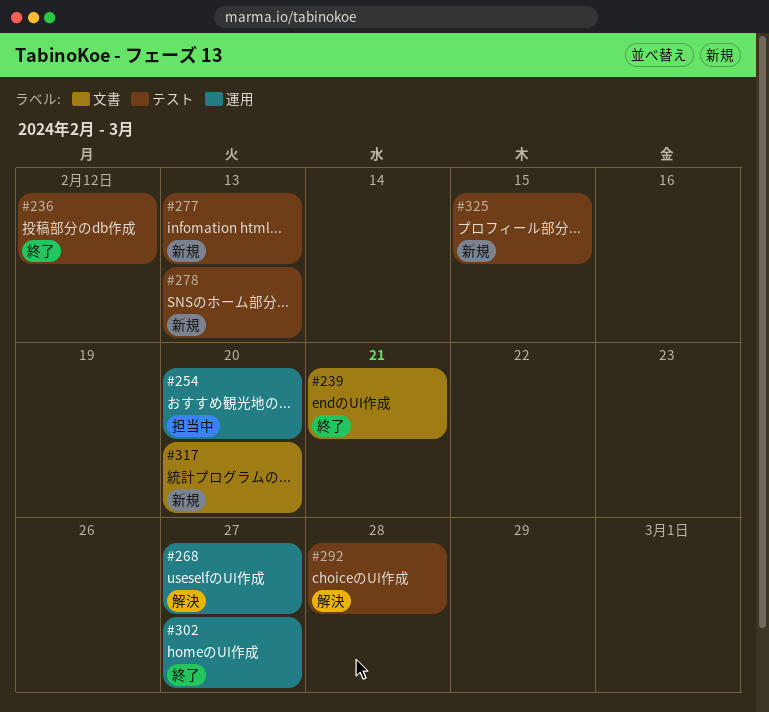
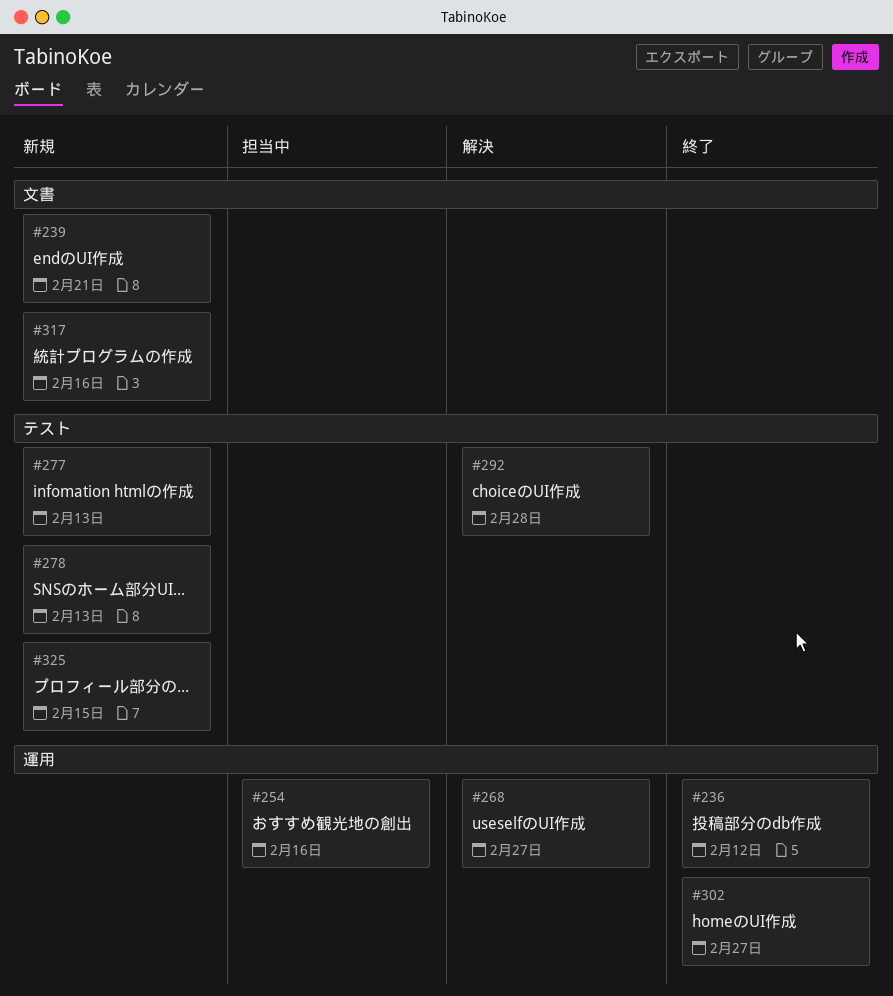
#236, label: テスト -> 運用
#239, status: 終了 -> 新規
#254, due: Feb 20 -> Feb 16
#317, due: Feb 20 -> Feb 16

